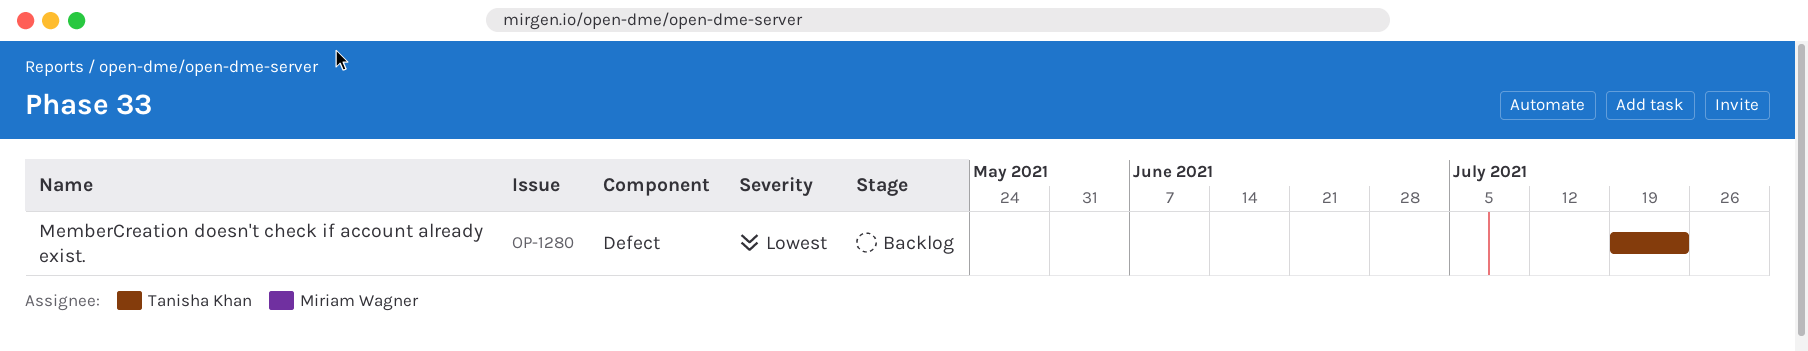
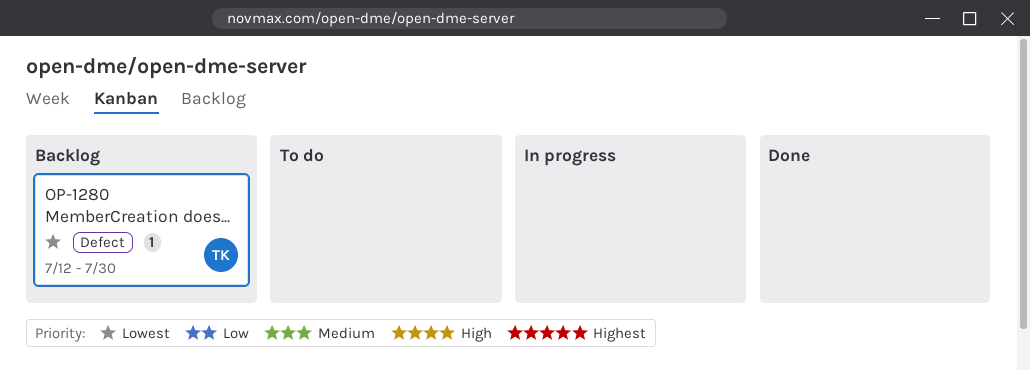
OP-1280, start: Jul 19 -> Jul 12
OP-1280, due: Jul 23 -> Jul 30

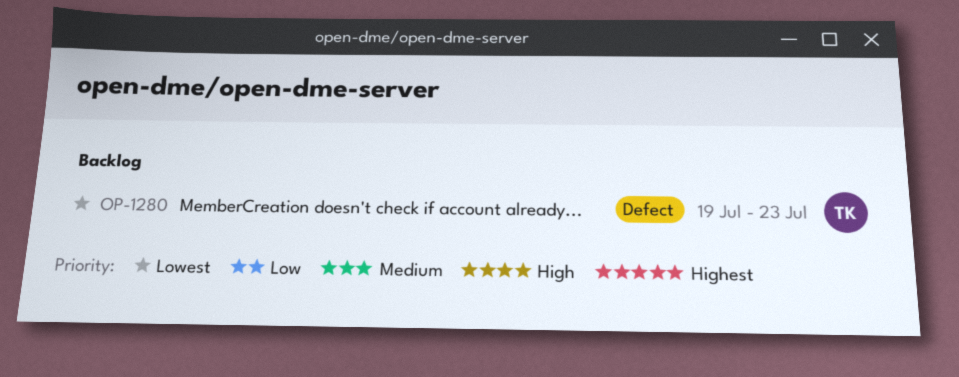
OP-1280, start: Jul 12 -> Jul 19
OP-1280, due: Jul 30 -> Jul 23

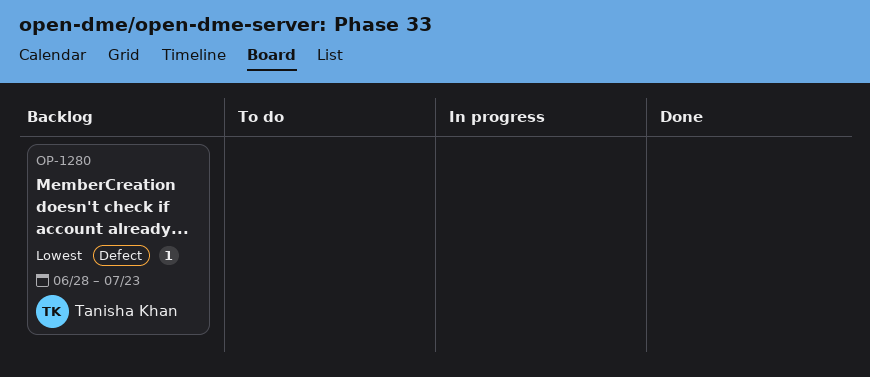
OP-1280, start: Jul 19 -> Jun 28

